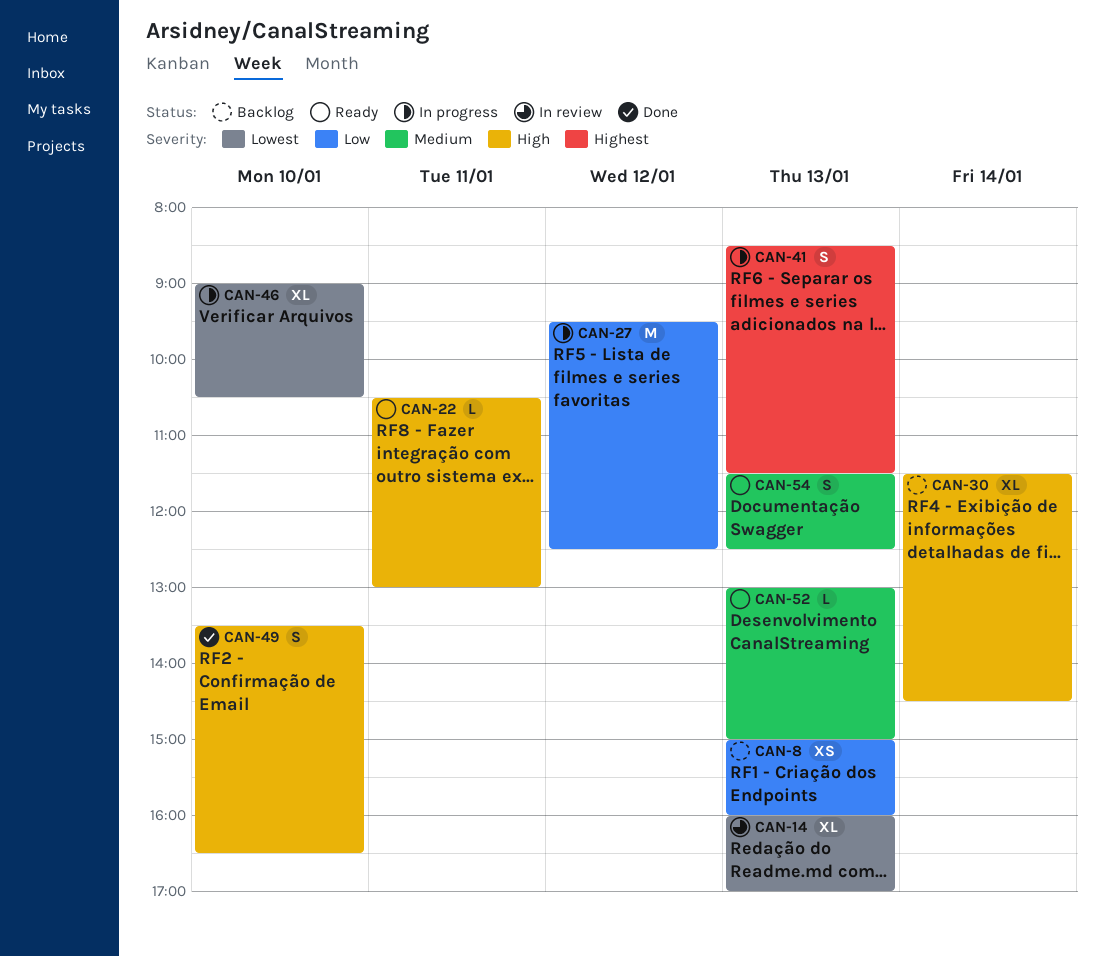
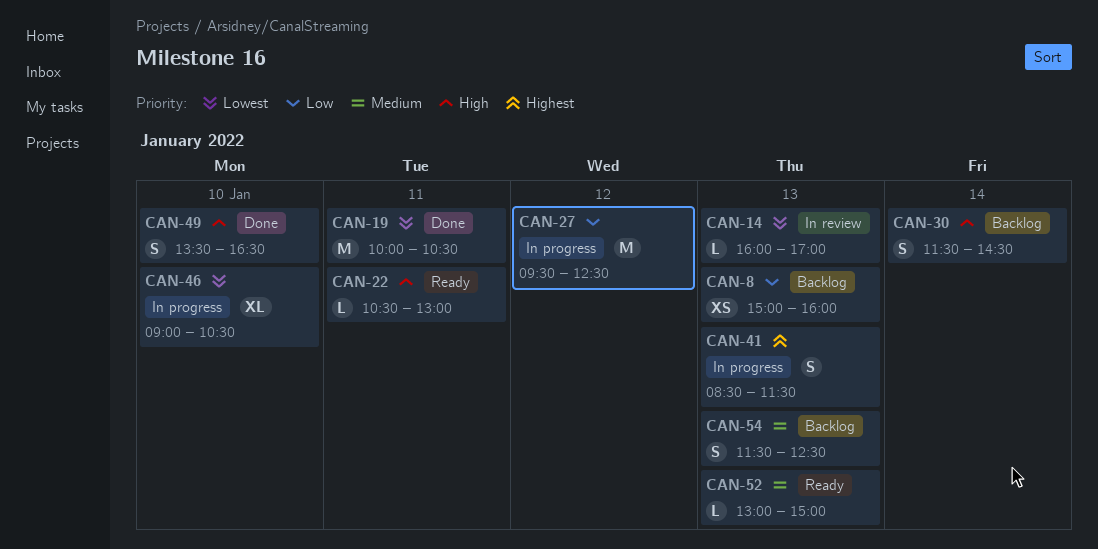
CAN-14, estimate: XL -> L
CAN-19: none -> present
CAN-30, estimate: XL -> S
CAN-54, status: Ready -> Backlog

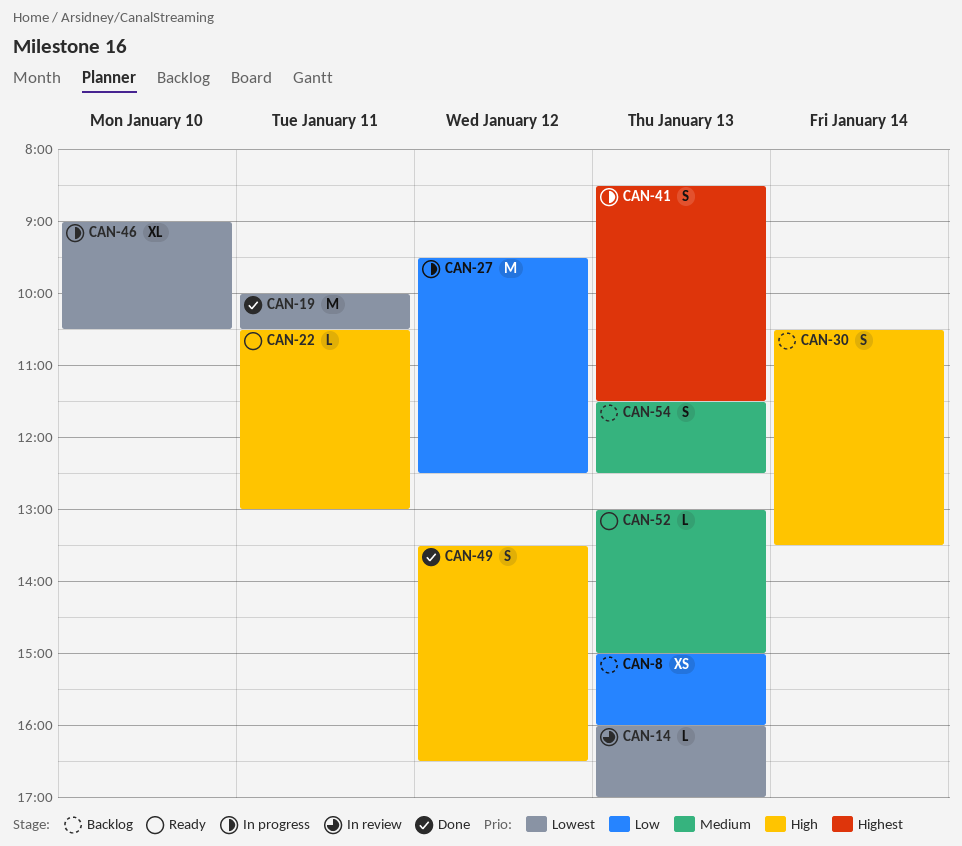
CAN-30, begins: 11:30 -> 10:30
CAN-30, ends: 14:30 -> 13:30
CAN-49, day: Jan 10 -> Jan 12

